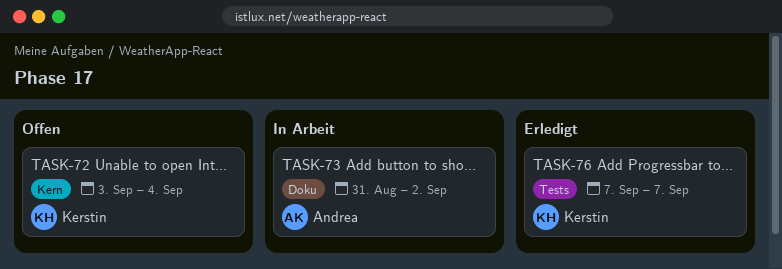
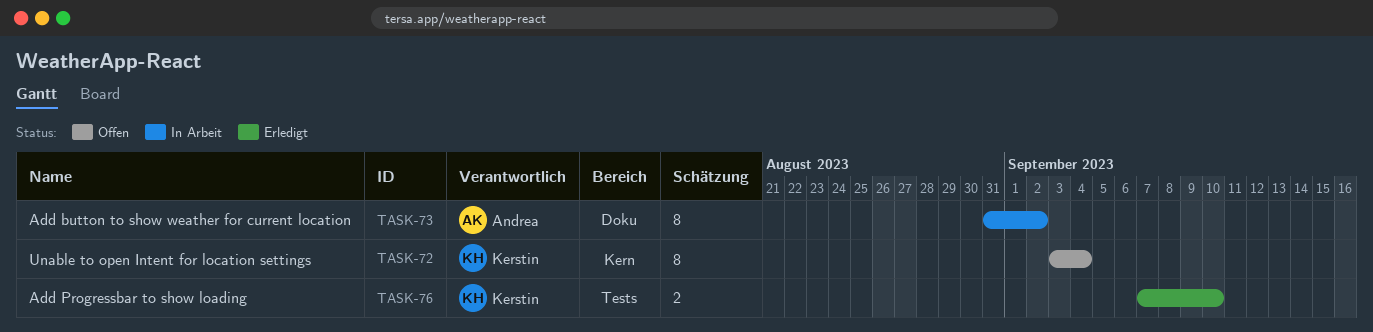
TASK-76, due: Sep 7 -> Sep 10

